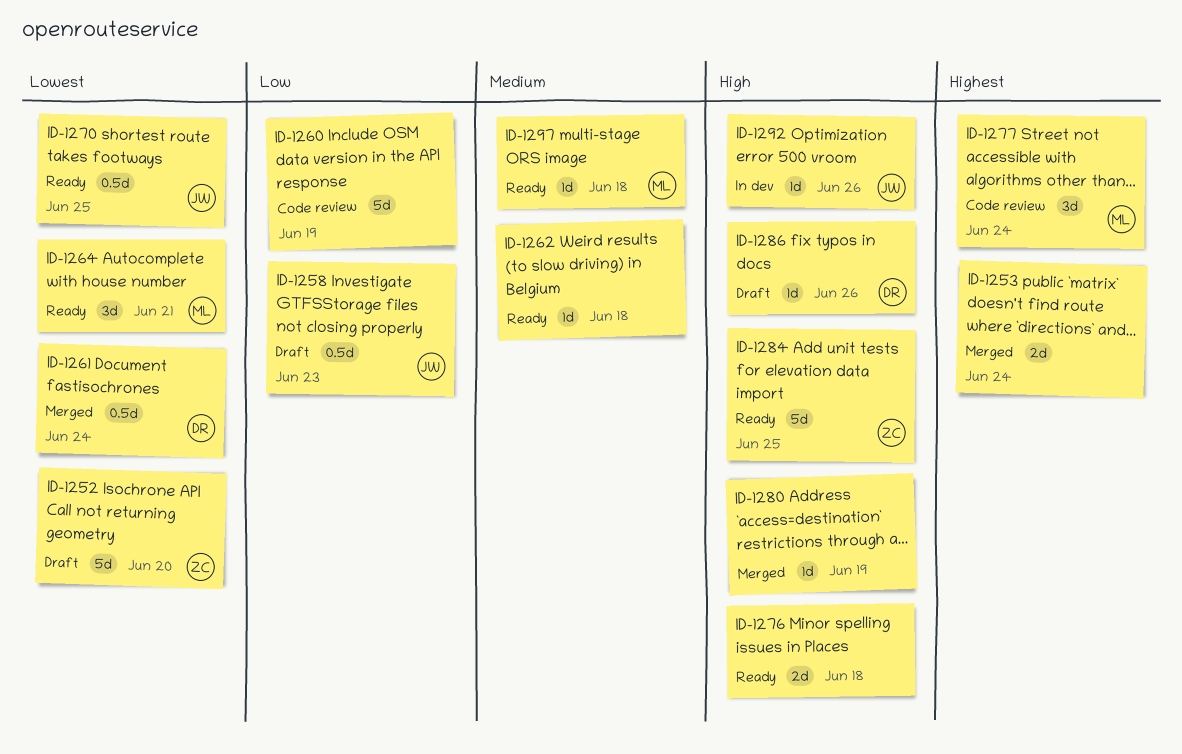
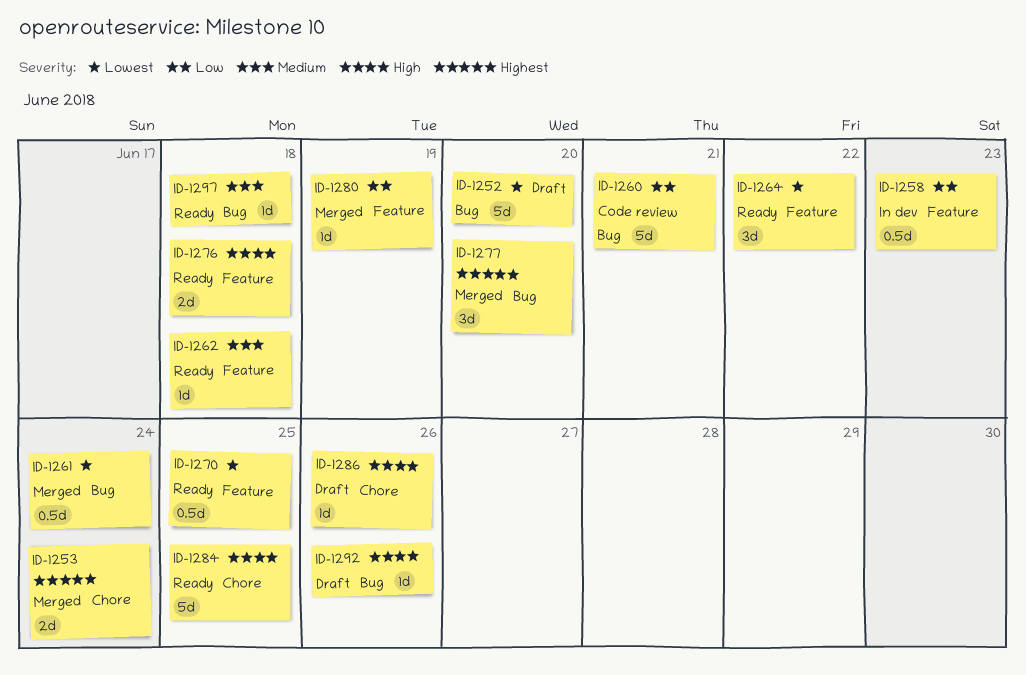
ID-1258, status: Draft -> In dev
ID-1260, due: Jun 19 -> Jun 21
ID-1264, due: Jun 21 -> Jun 22
ID-1277, status: Code review -> Merged
ID-1277, due: Jun 24 -> Jun 20
ID-1280, priority: High -> Low
ID-1292, status: In dev -> Draft

